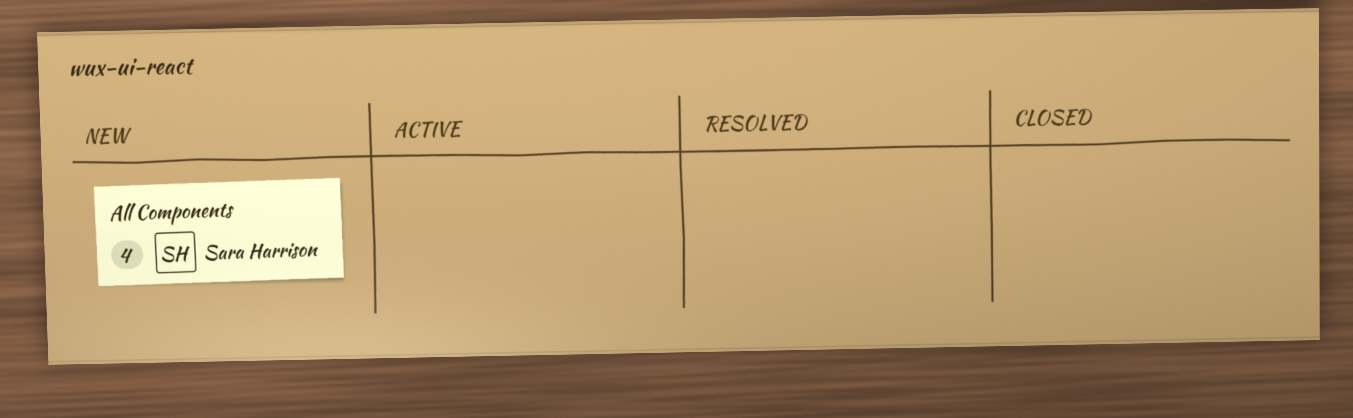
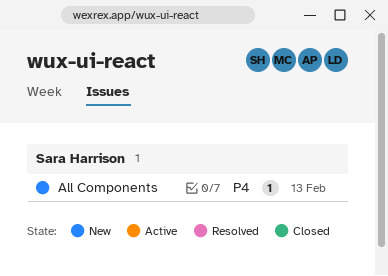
All Components, estimate: 4 -> 1

